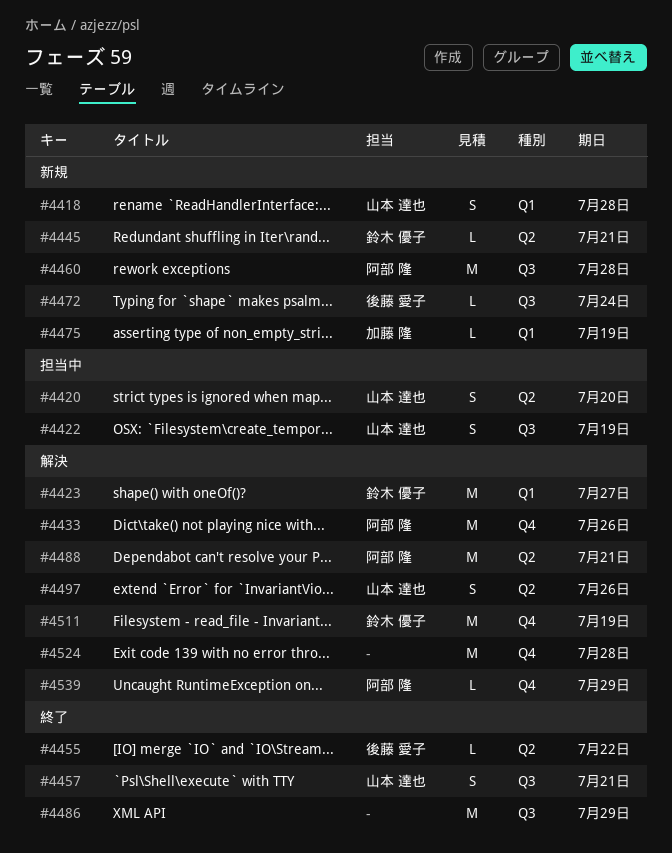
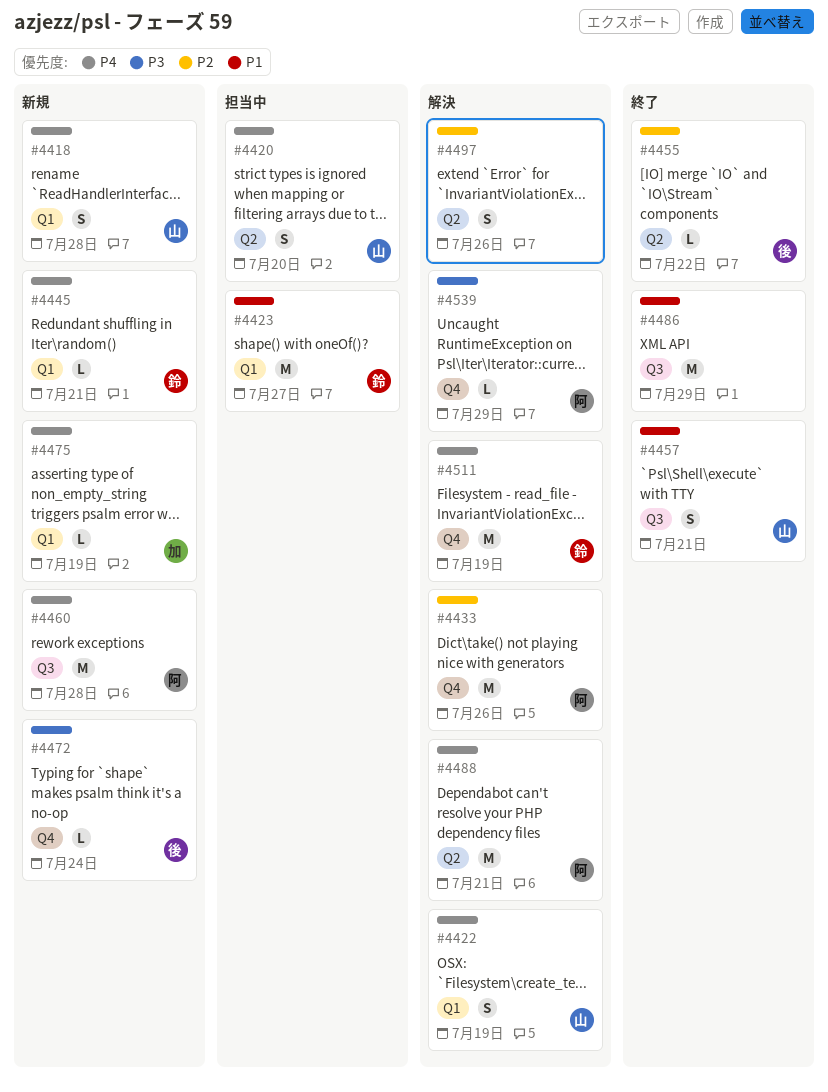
#4422, status: 担当中 -> 解決
#4422, label: Q3 -> Q1
#4423, status: 解決 -> 担当中
#4445, label: Q2 -> Q1
#4472, label: Q3 -> Q4
#4497, owner: 山本 達也 -> none
#4524: present -> none

